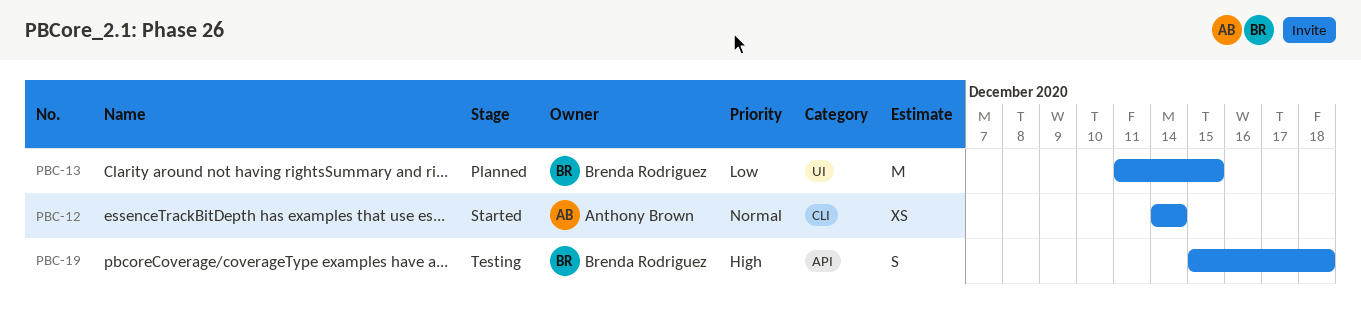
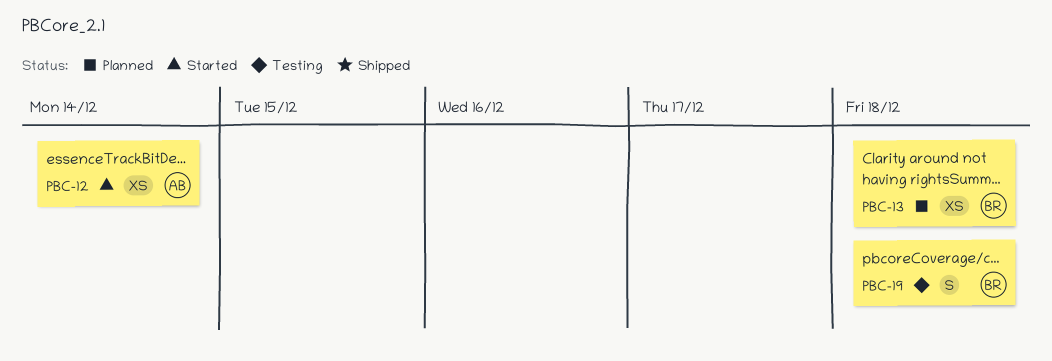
PBC-13, estimate: M -> XS
PBC-13, due: Dec 15 -> Dec 18

